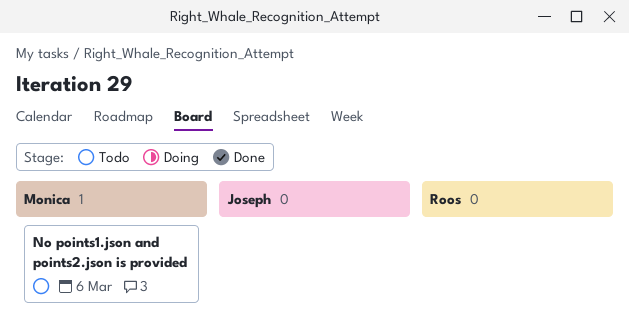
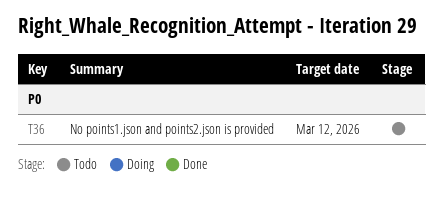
No points1.json and points2.json is provided, due: Mar 6 -> Mar 12

